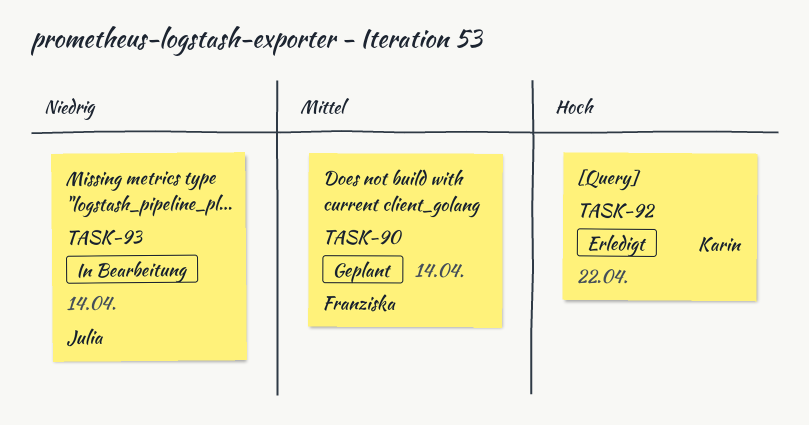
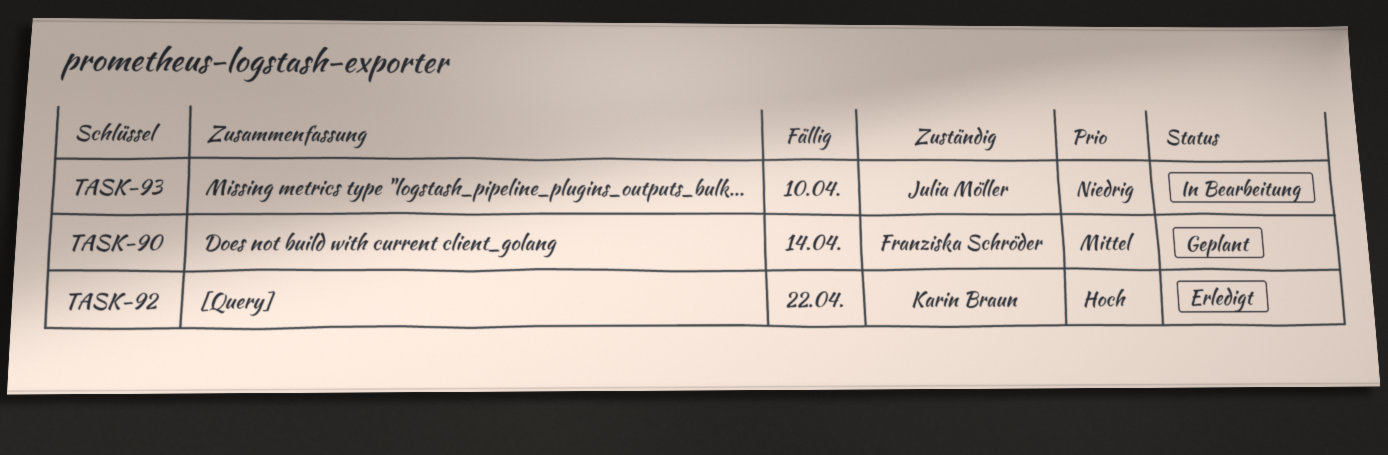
TASK-93, due: Apr 14 -> Apr 10

